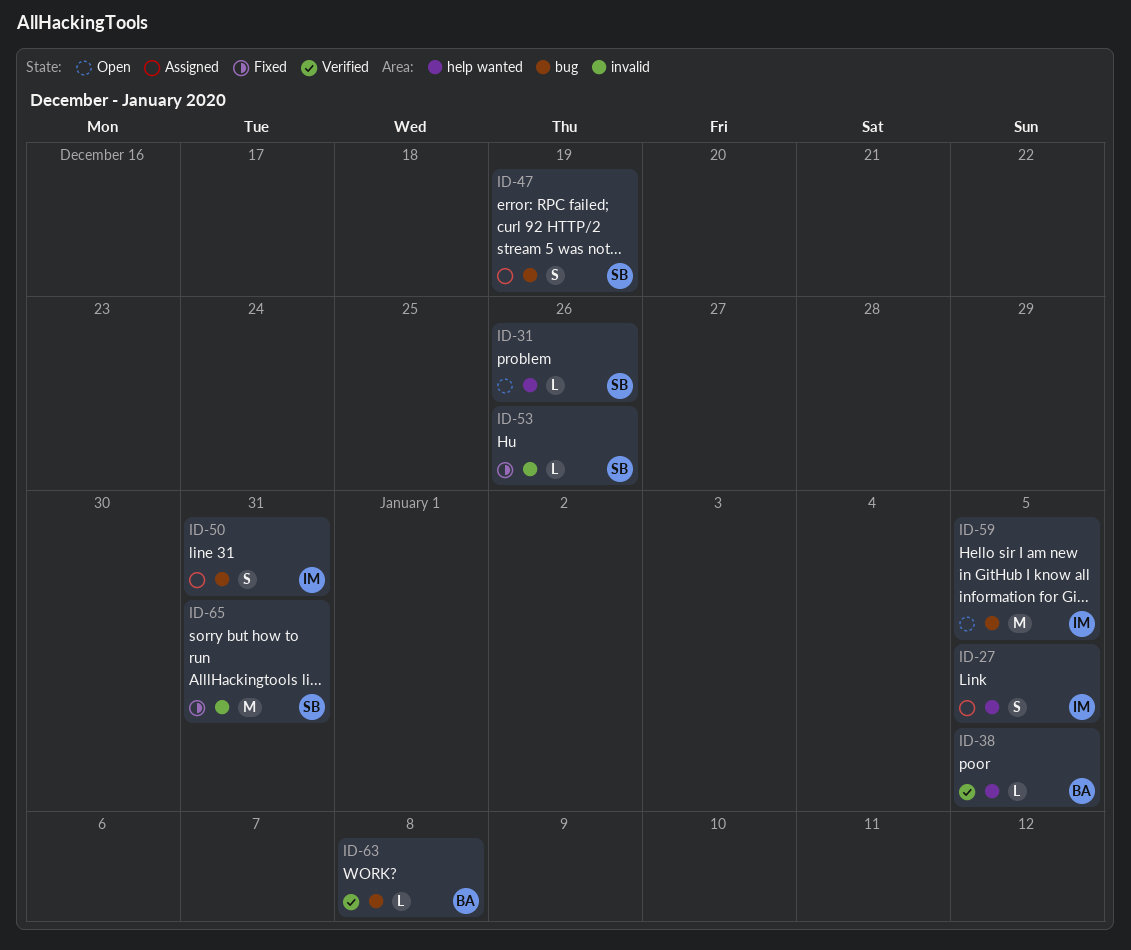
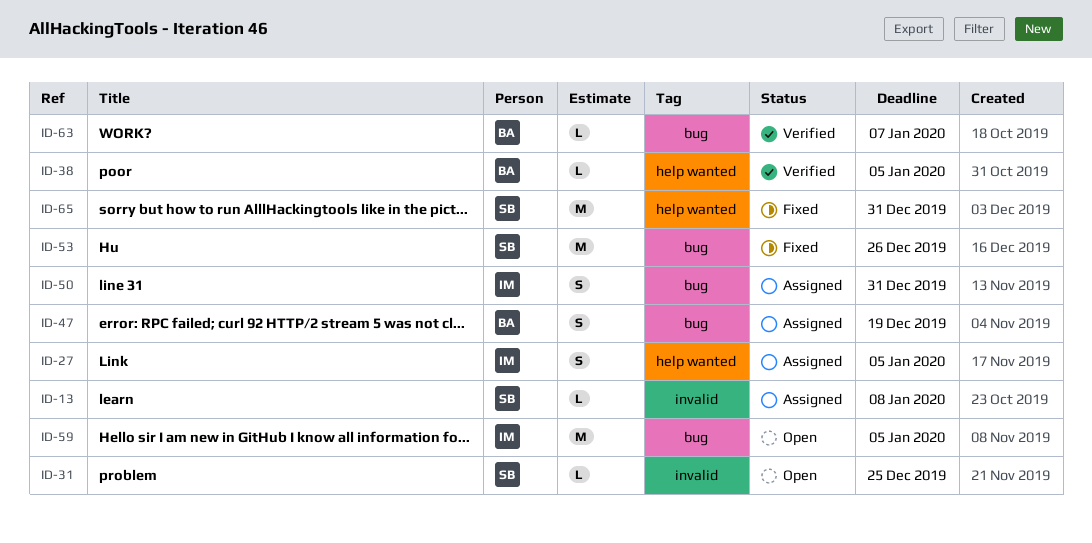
ID-13: none -> present
ID-31, label: help wanted -> invalid
ID-31, due: Dec 26 -> Dec 25
ID-47, owner: SB -> BA
ID-53, label: invalid -> bug
ID-53, estimate: L -> M
ID-63, due: Jan 8 -> Jan 7
ID-65, label: invalid -> help wanted

